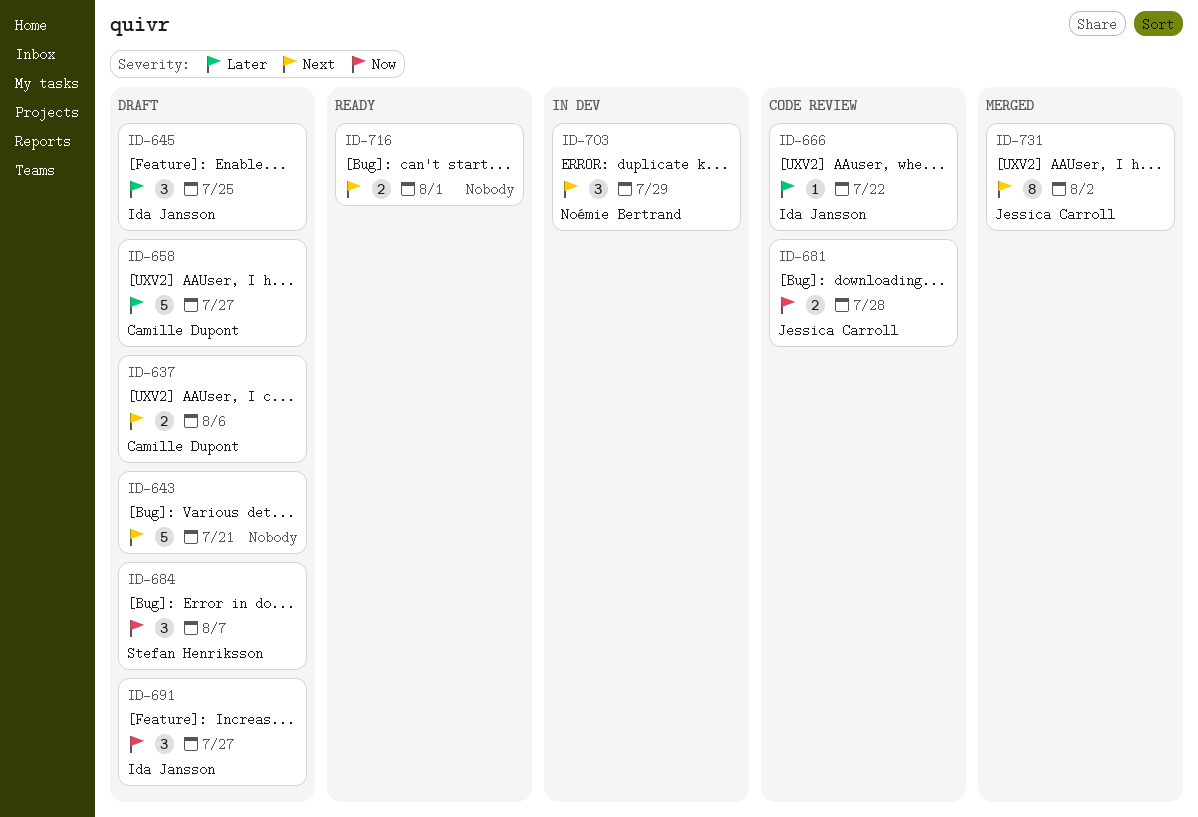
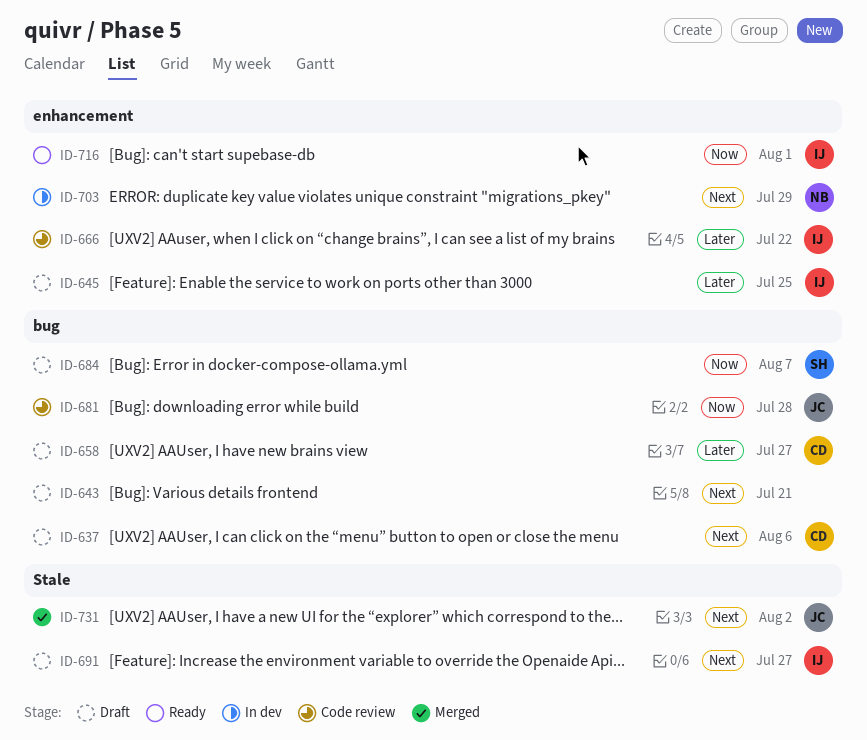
ID-691, priority: Now -> Next
ID-716, owner: none -> Ida Jansson
ID-716, priority: Next -> Now

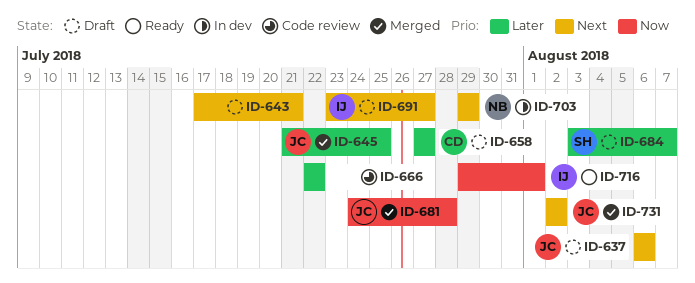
ID-637, owner: CD -> JC
ID-645, status: Draft -> Merged
ID-645, owner: IJ -> JC
ID-666, owner: IJ -> none
ID-681, status: Code review -> Merged
ID-684, priority: Now -> Later

